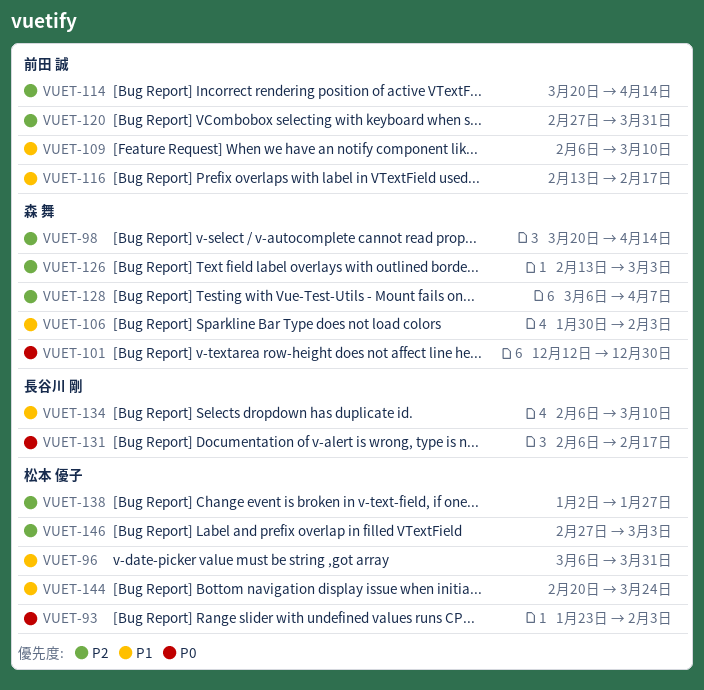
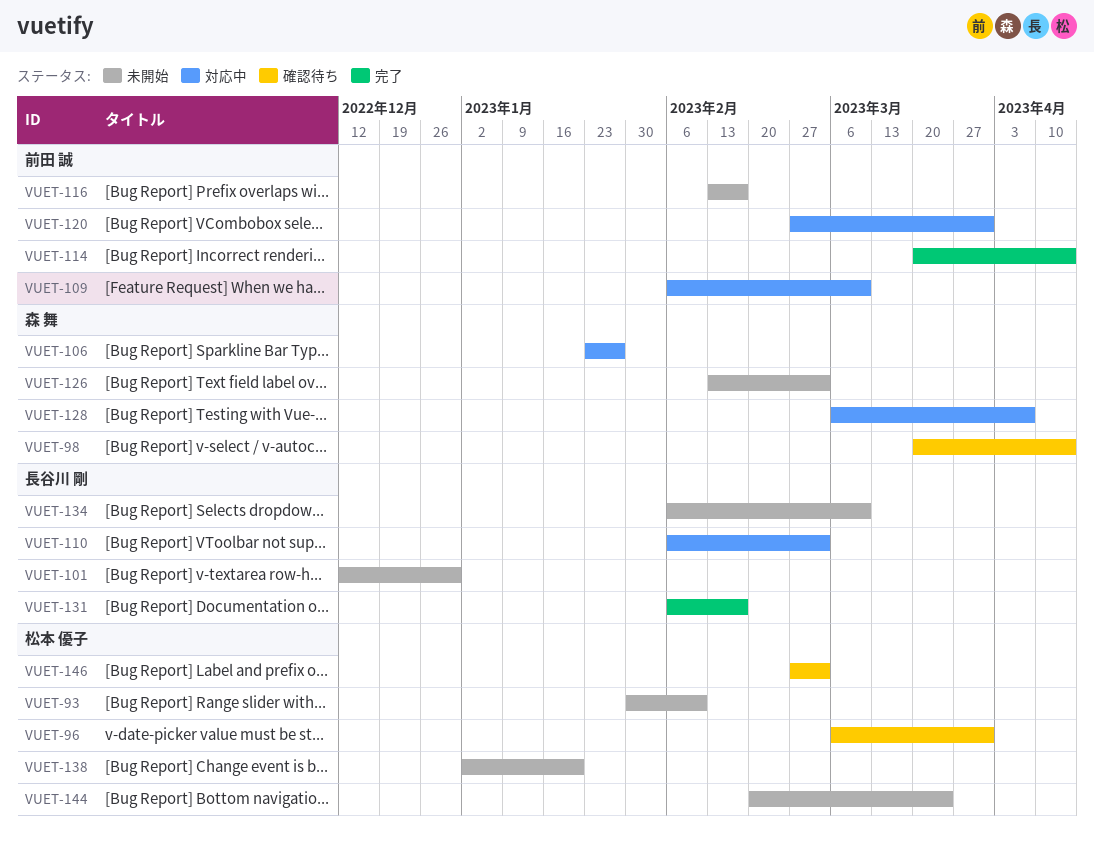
VUET-93, start: Jan 23 -> Jan 30
VUET-93, due: Feb 3 -> Feb 10
VUET-101, owner: 森 舞 -> 長谷川 剛
VUET-106, start: Jan 30 -> Jan 23
VUET-106, due: Feb 3 -> Jan 27
VUET-110: none -> present
VUET-138, due: Jan 27 -> Jan 20

